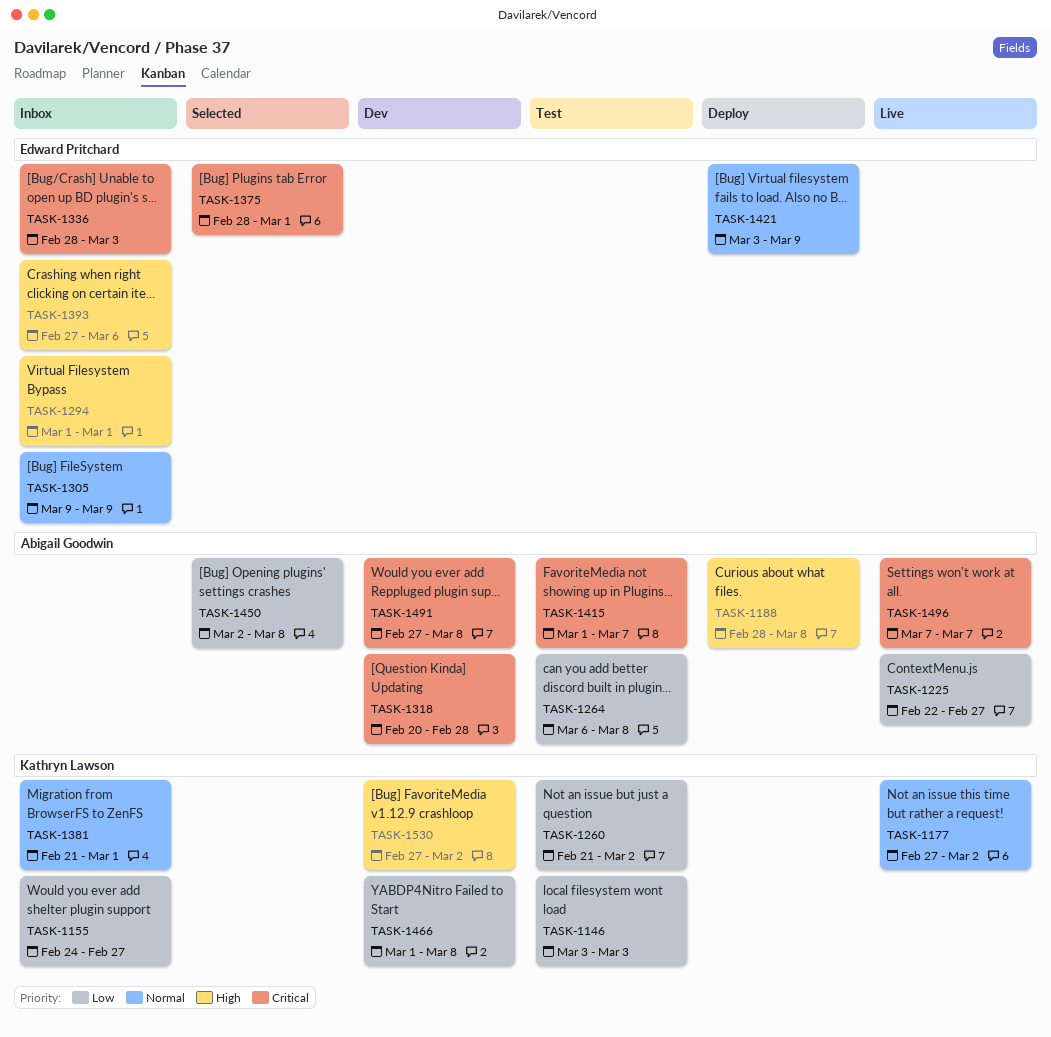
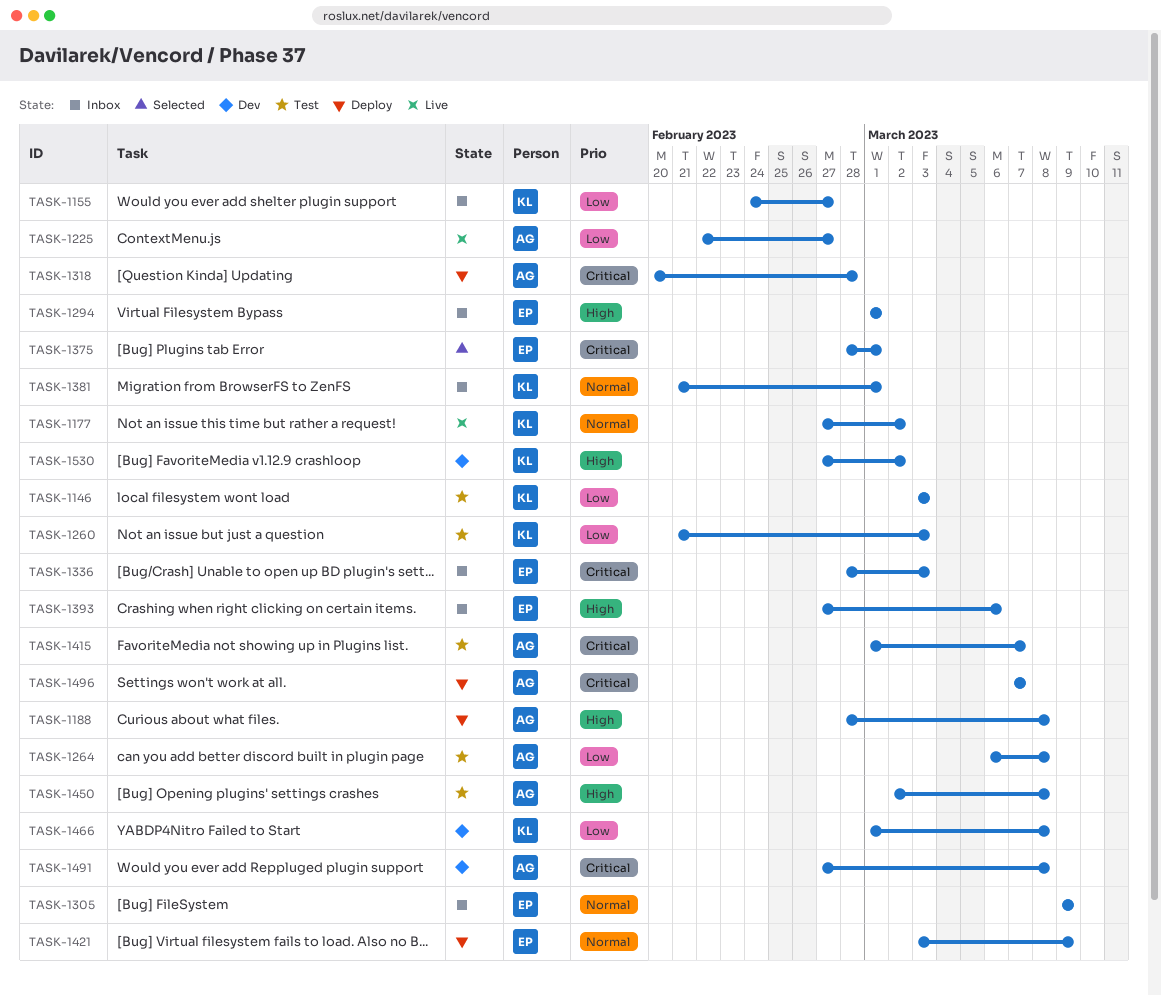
TASK-1260, due: Mar 2 -> Mar 3
TASK-1318, status: Dev -> Deploy
TASK-1450, status: Selected -> Test
TASK-1450, priority: Low -> High
TASK-1496, status: Live -> Deploy

